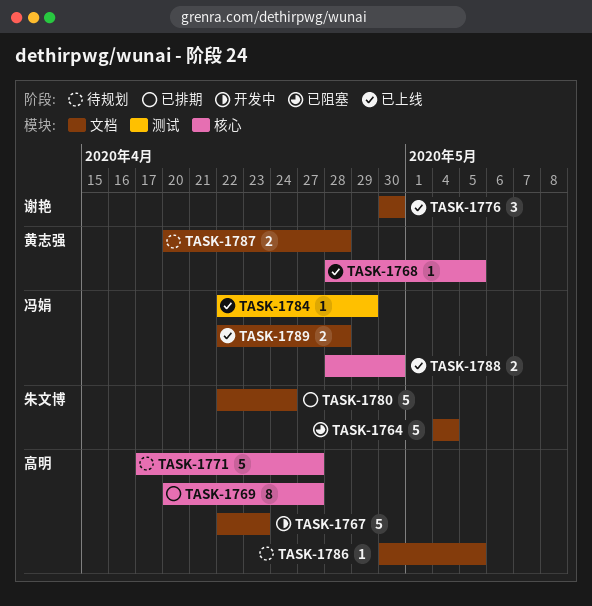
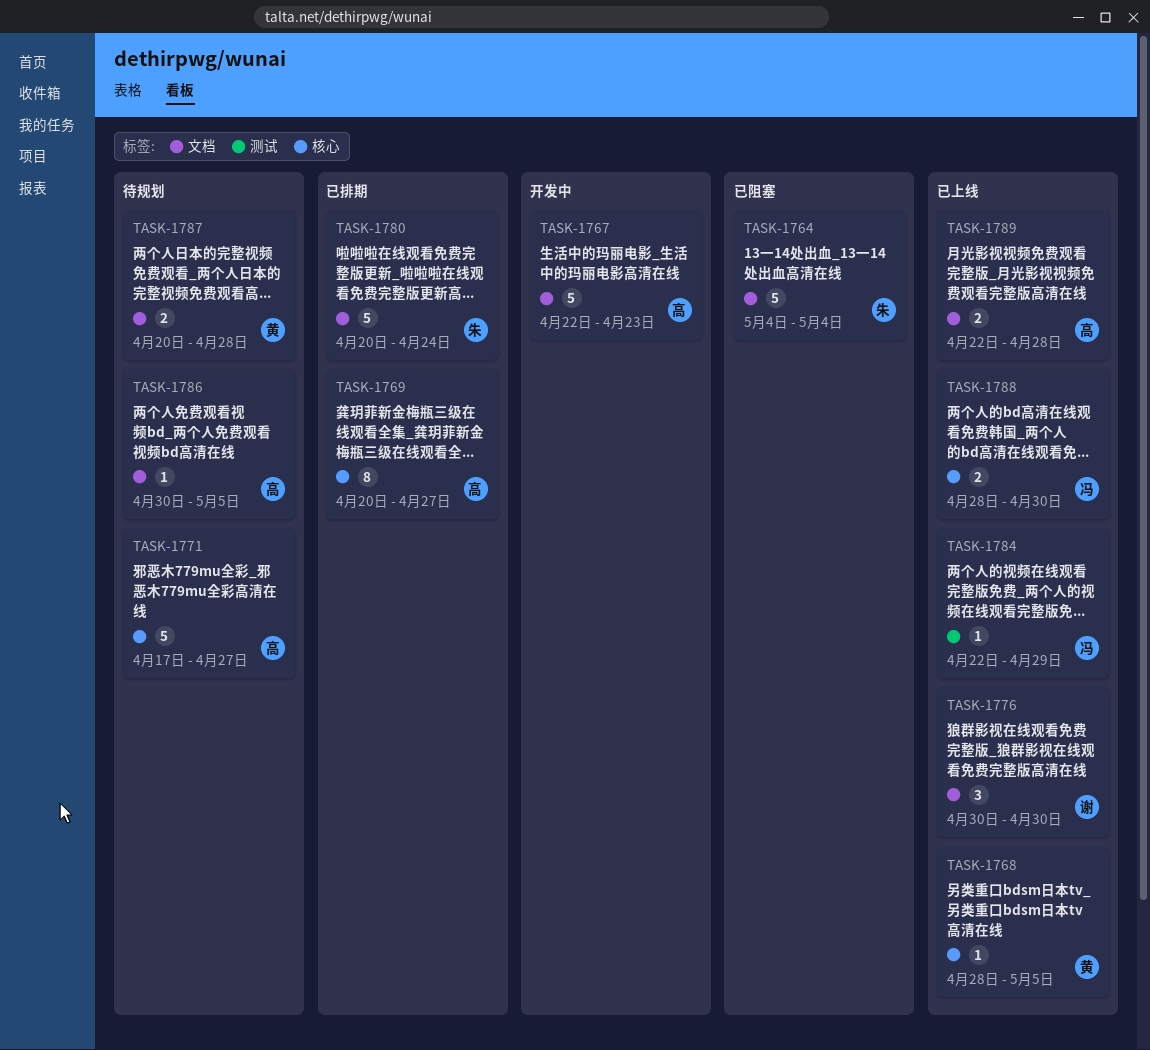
TASK-1780, start: Apr 22 -> Apr 20
TASK-1789, owner: 冯娟 -> 高明

